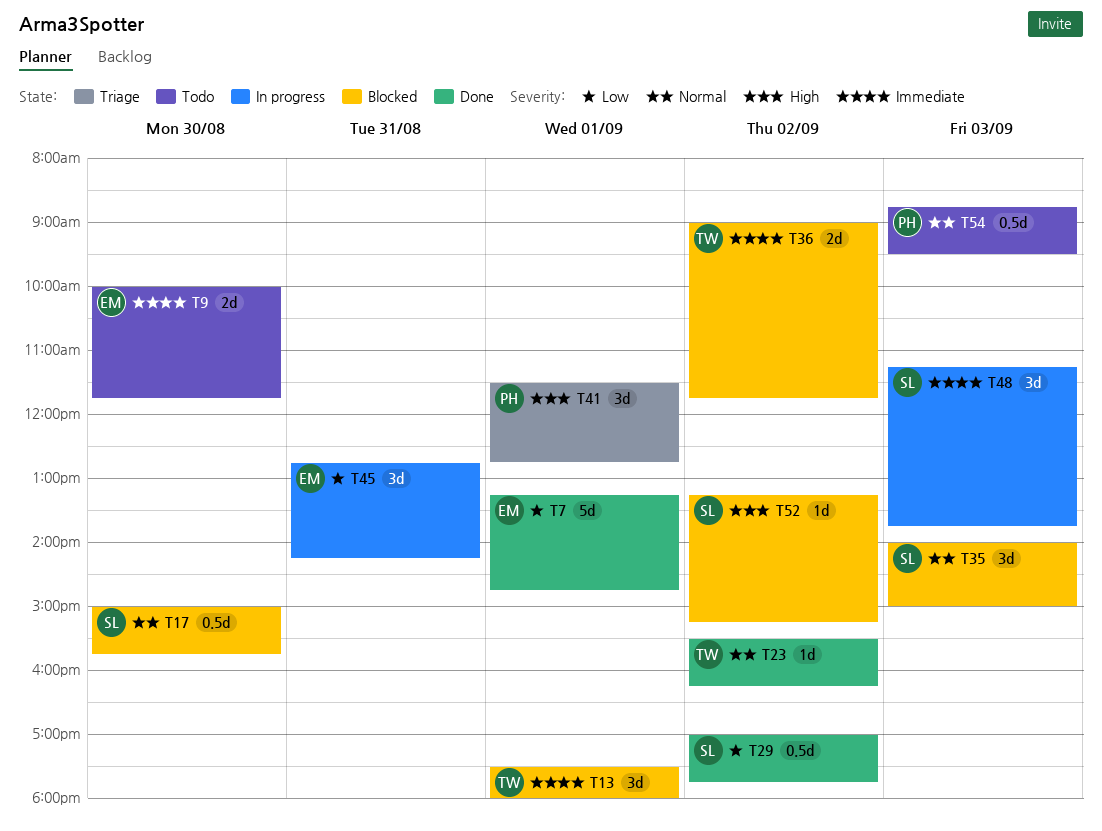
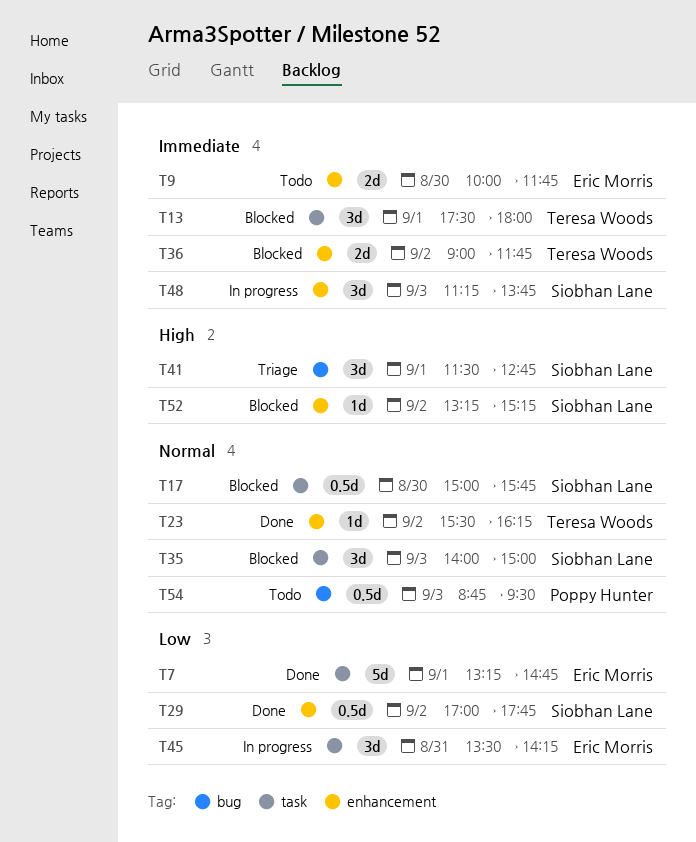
T41, owner: Poppy Hunter -> Siobhan Lane
T45, begins: 12:45 -> 13:30

